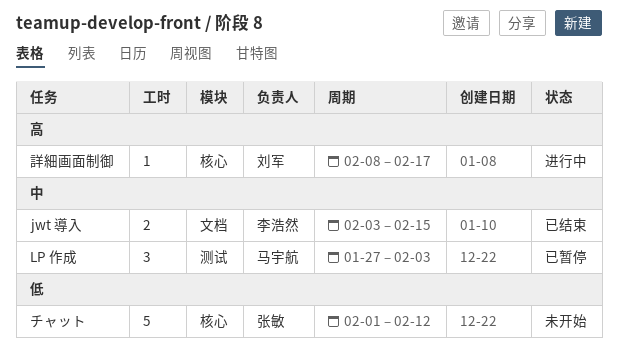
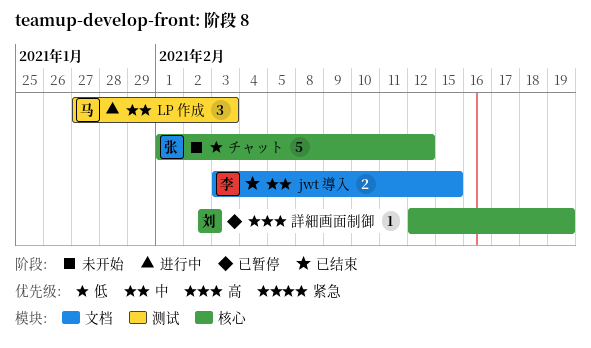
LP 作成, status: 已暂停 -> 进行中
詳細画面制御, status: 进行中 -> 已暂停
詳細画面制御, start: Feb 8 -> Feb 12
詳細画面制御, due: Feb 17 -> Feb 19

